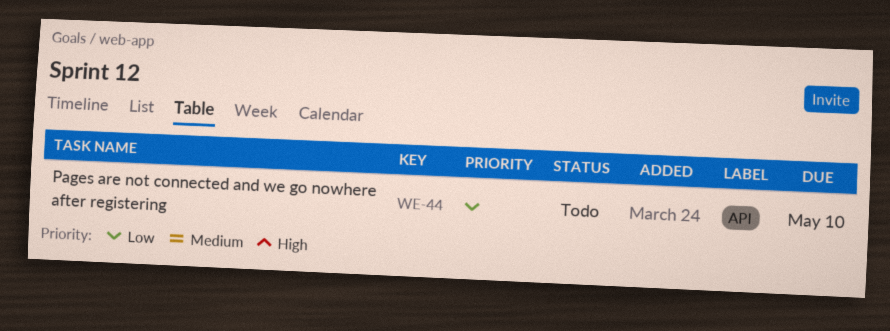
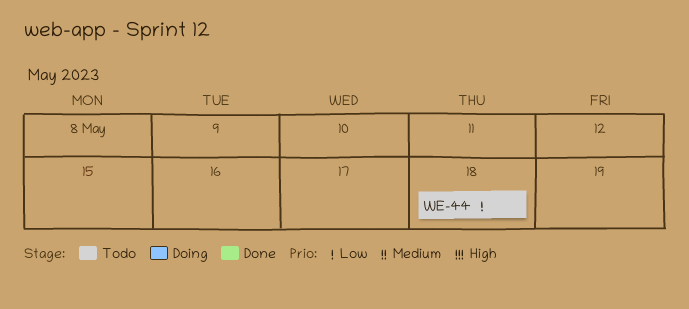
WE-44, due: May 10 -> May 18

